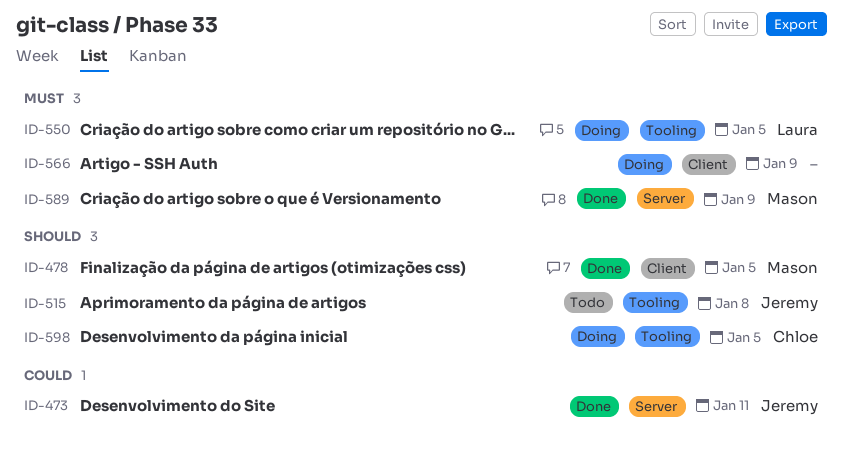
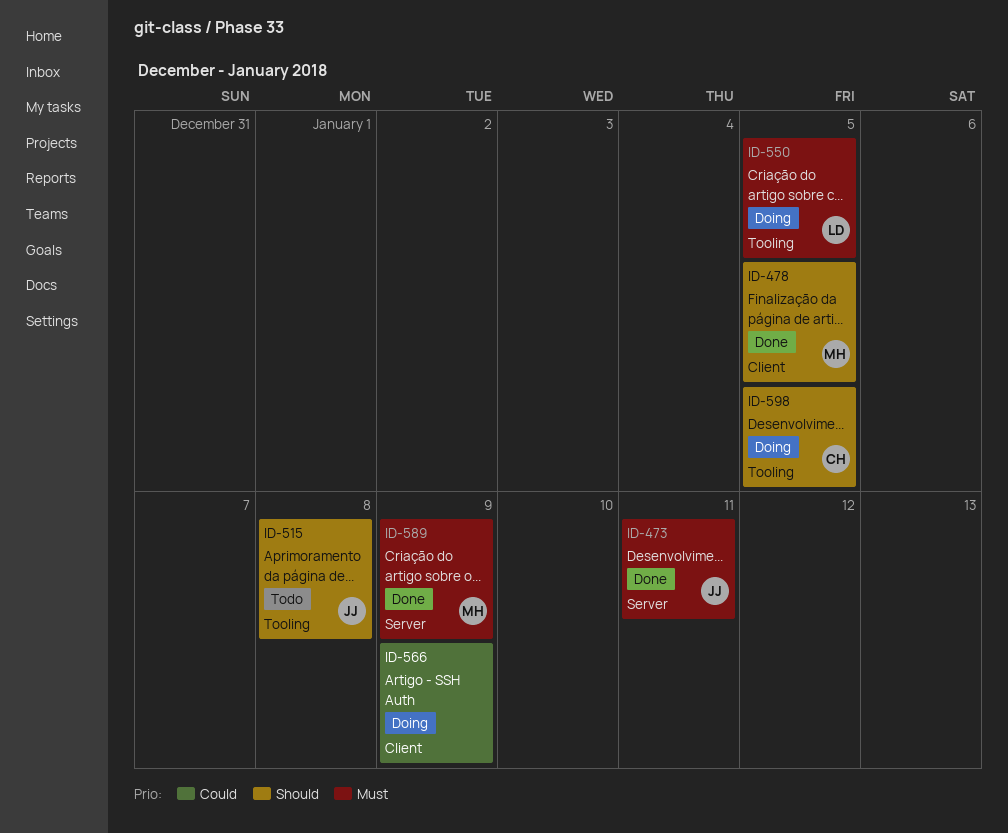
ID-473, priority: Could -> Must
ID-566, priority: Must -> Could

